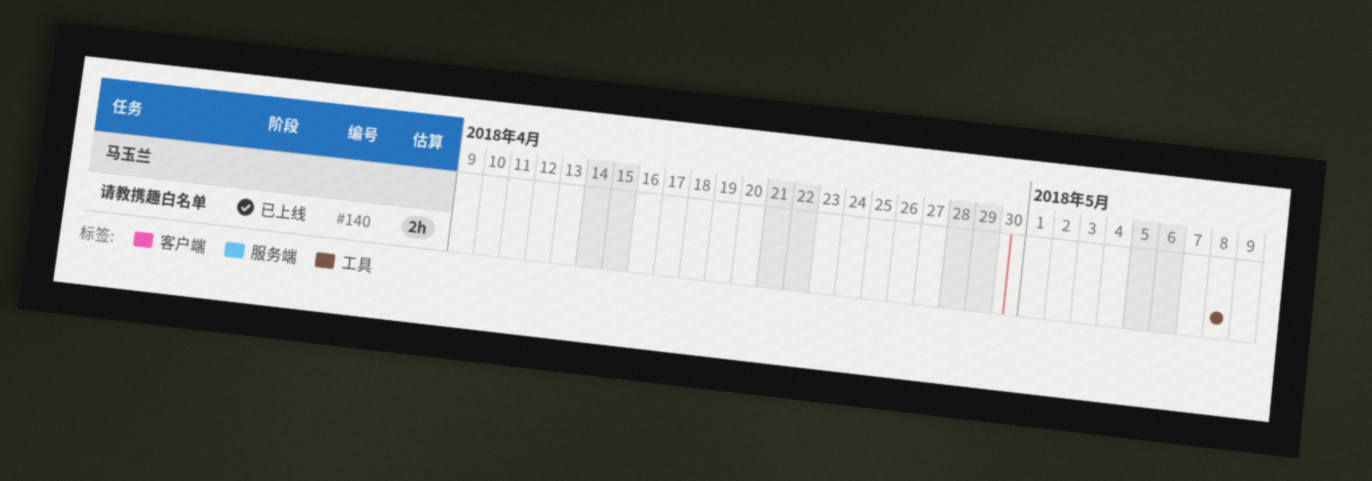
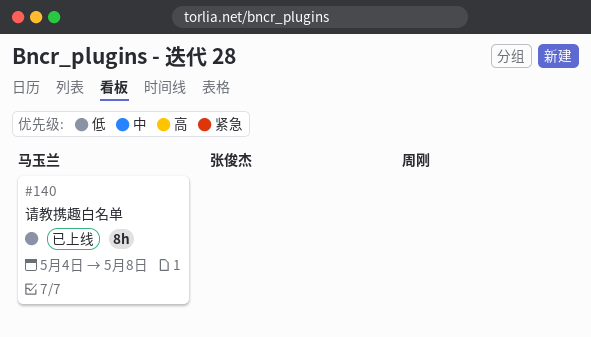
#140, estimate: 2h -> 8h
#140, start: May 8 -> May 4

